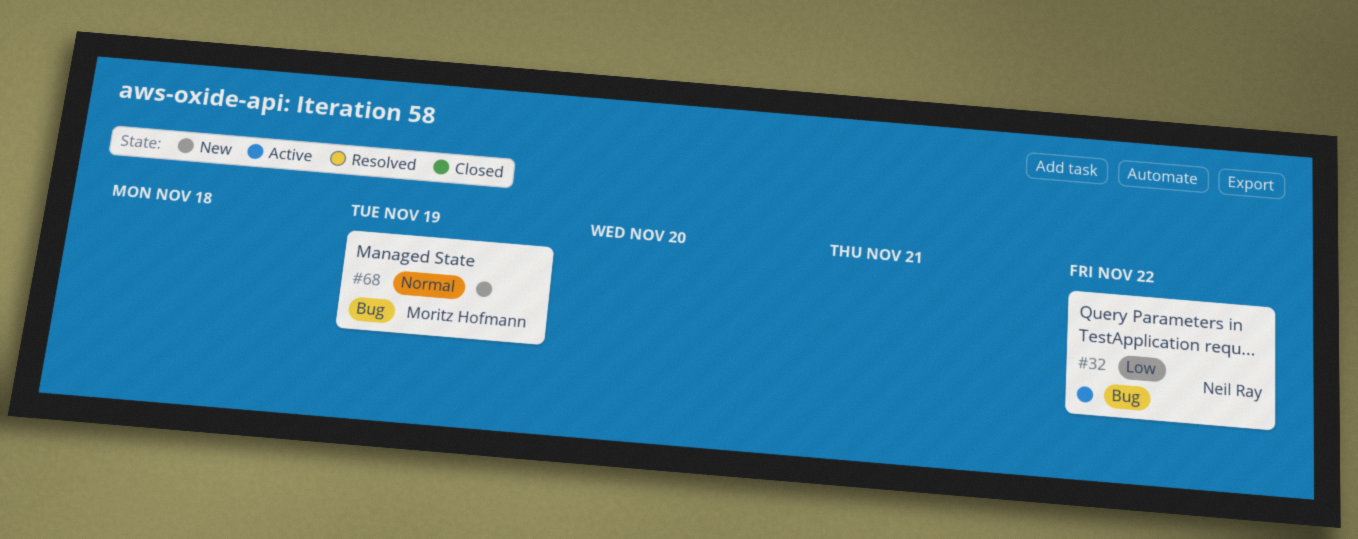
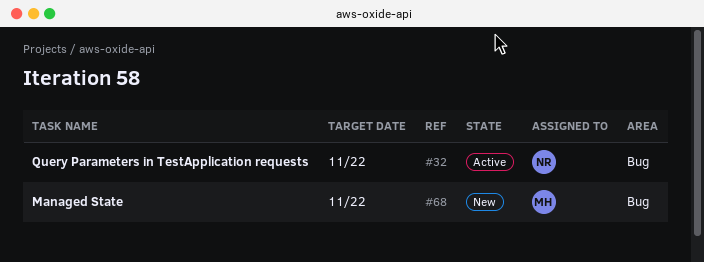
#68, due: Nov 19 -> Nov 22

